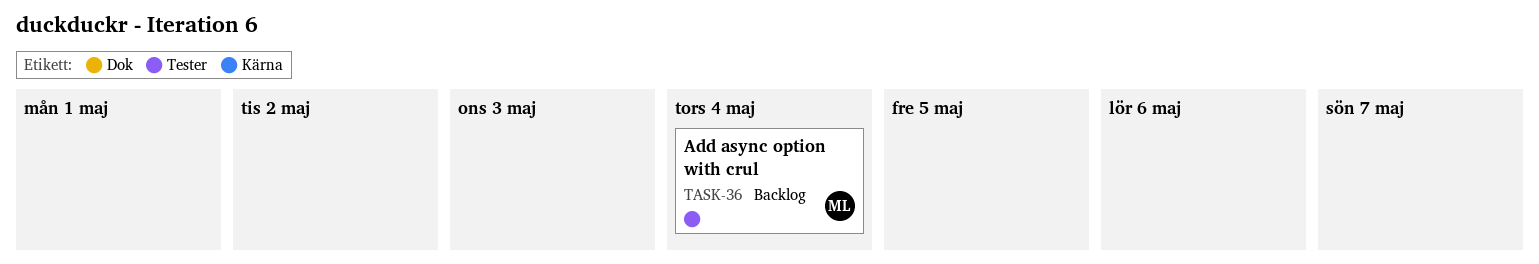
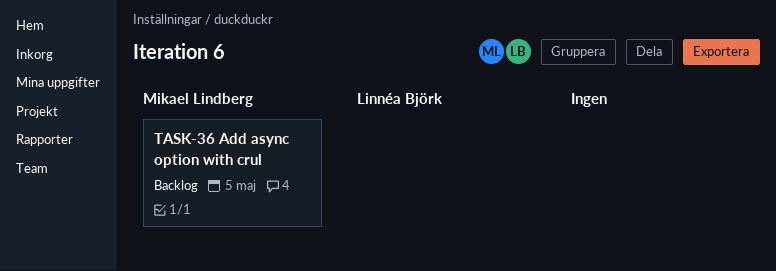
TASK-36, due: May 4 -> May 5

